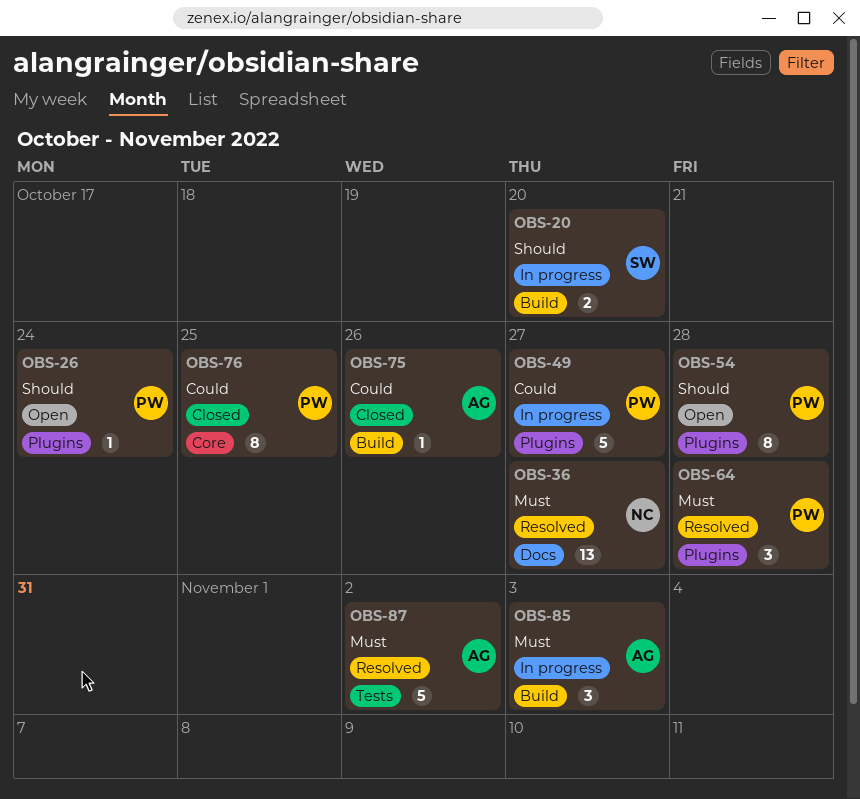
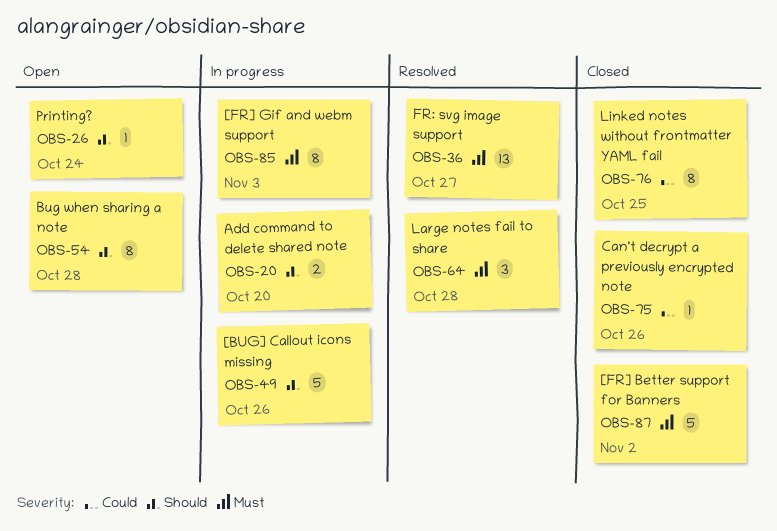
OBS-49, priority: Could -> Should
OBS-49, due: Oct 27 -> Oct 26
OBS-85, estimate: 3 -> 8
OBS-87, status: Resolved -> Closed

